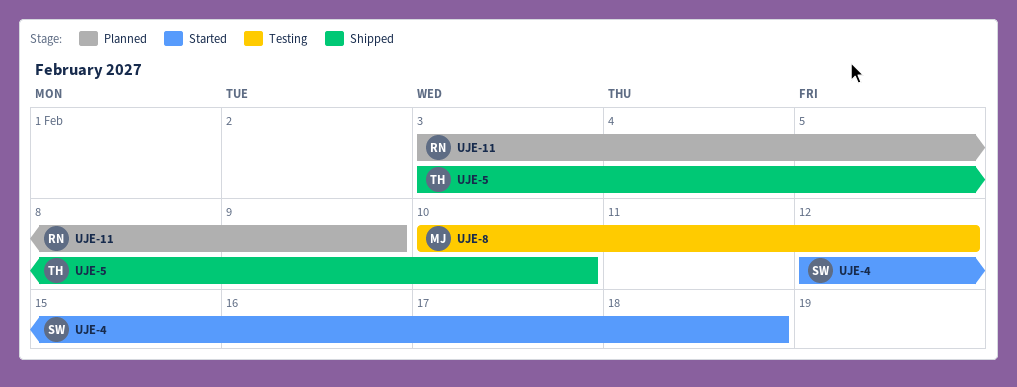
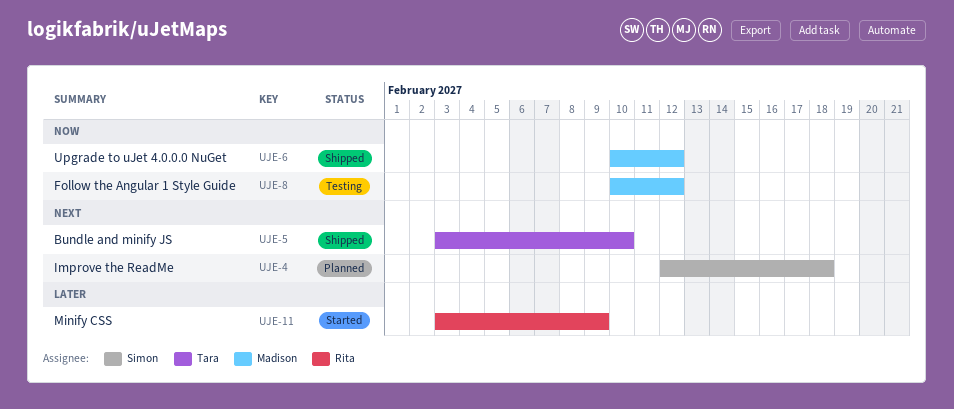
UJE-4, status: Started -> Planned
UJE-6: none -> present
UJE-11, status: Planned -> Started

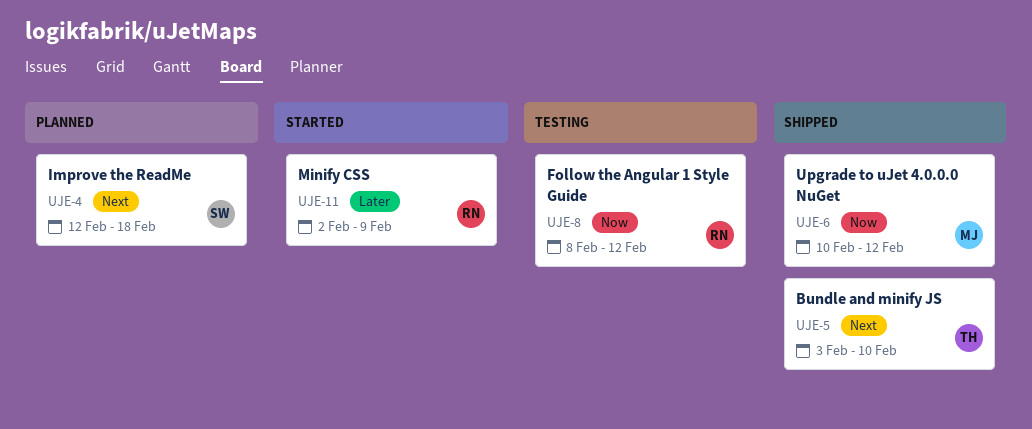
UJE-8, owner: Madison -> Rita
UJE-8, start: Feb 10 -> Feb 8
UJE-11, start: Feb 3 -> Feb 2

